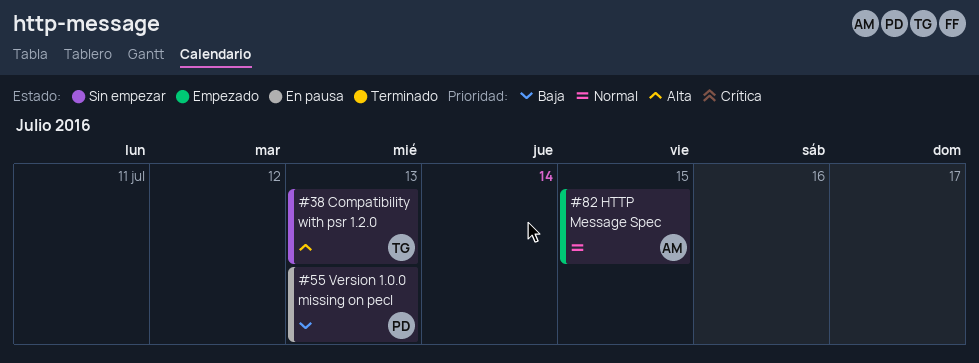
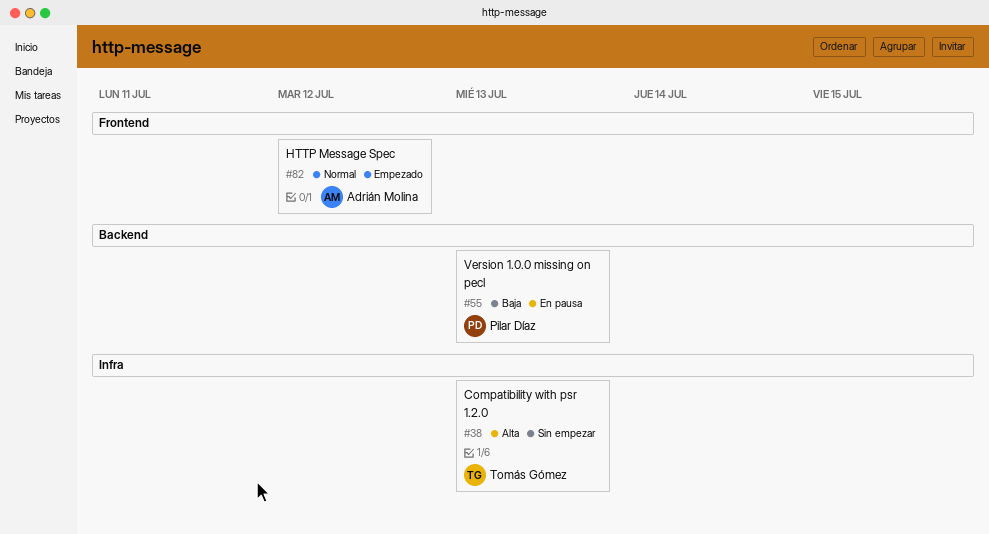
#82, due: Jul 15 -> Jul 12

